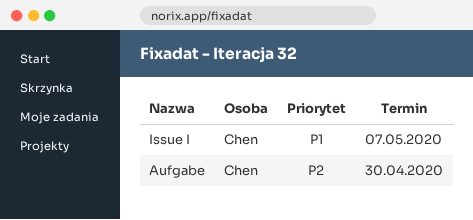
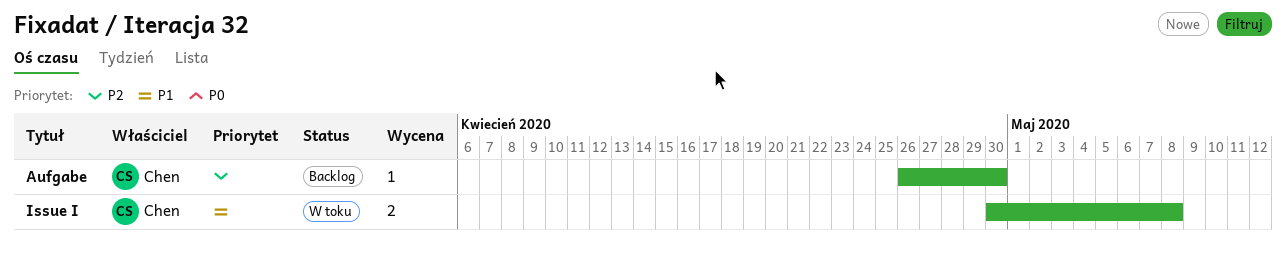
Issue I, due: May 7 -> May 8

